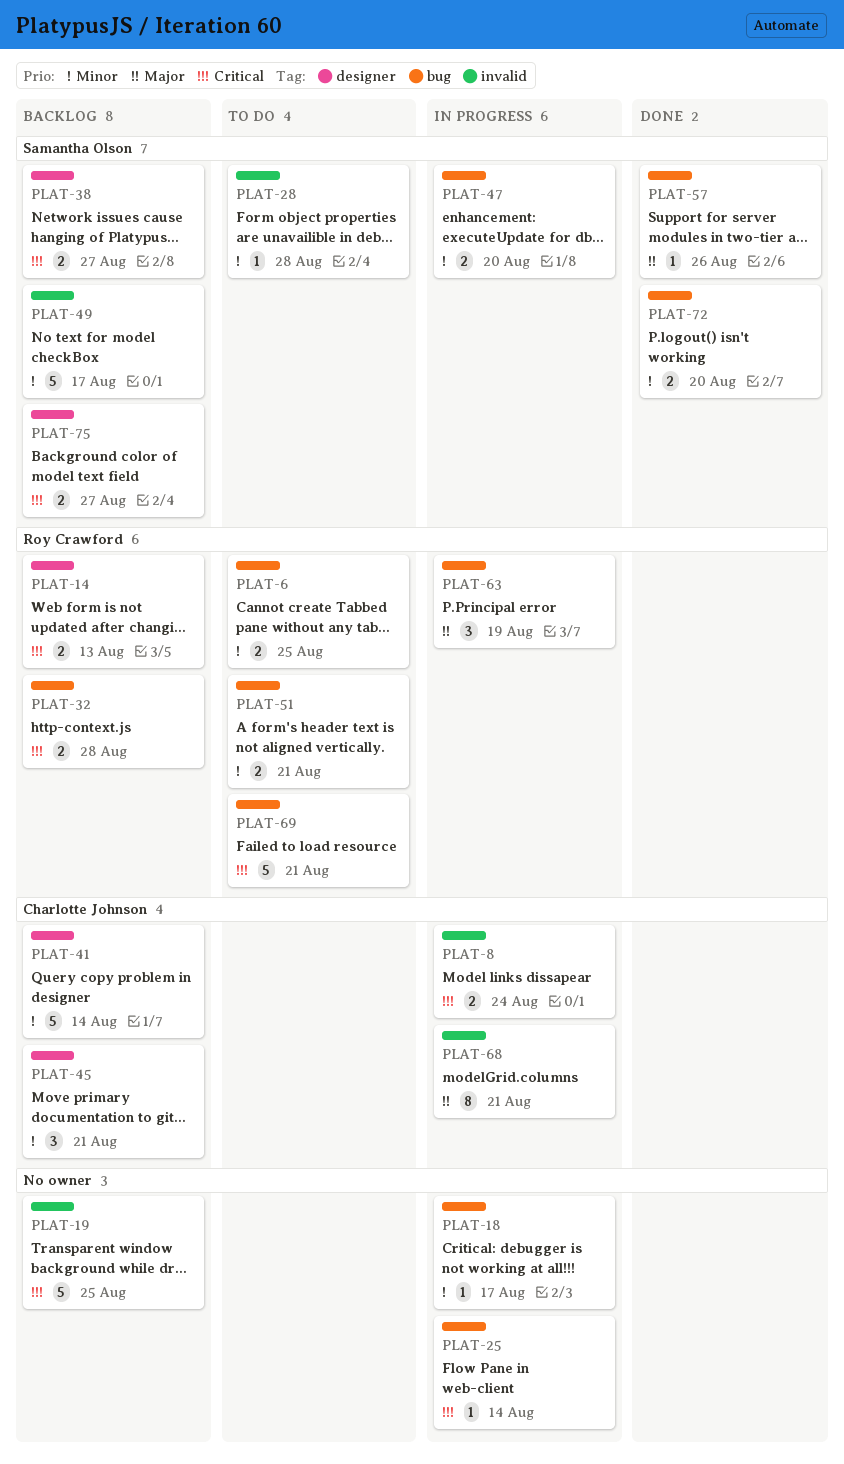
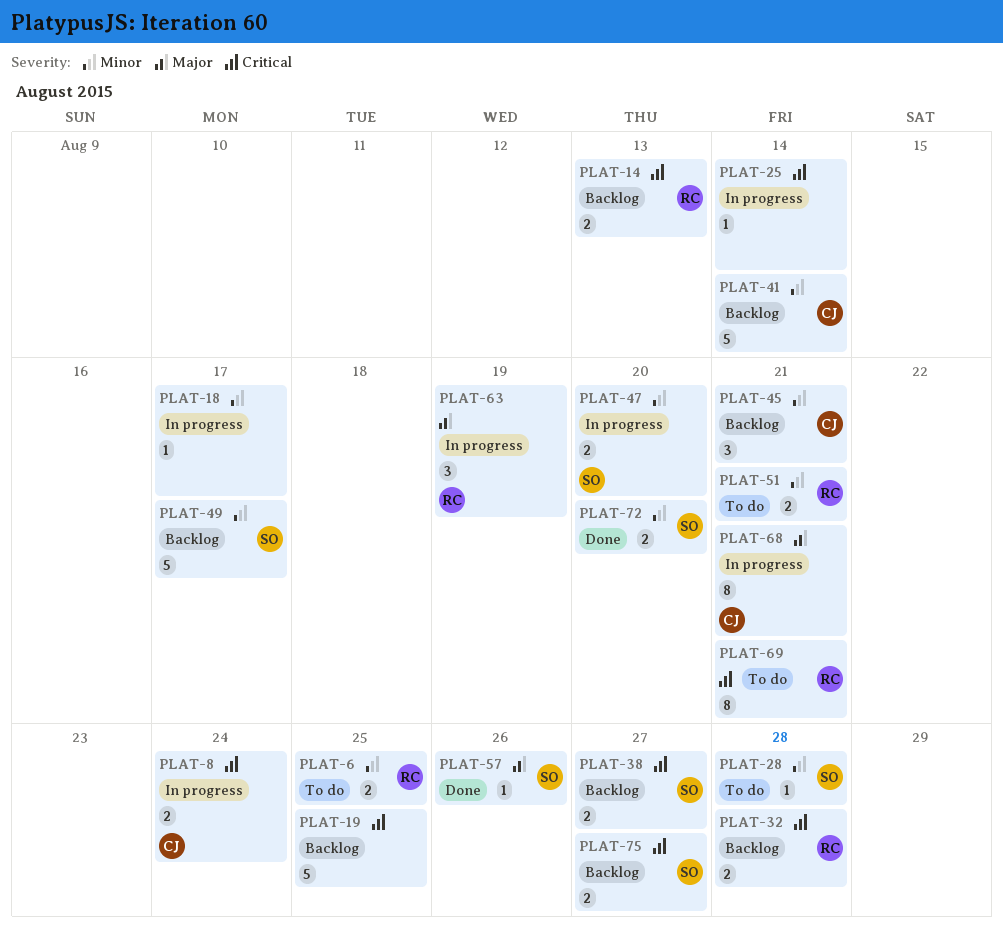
PLAT-69, estimate: 5 -> 8

